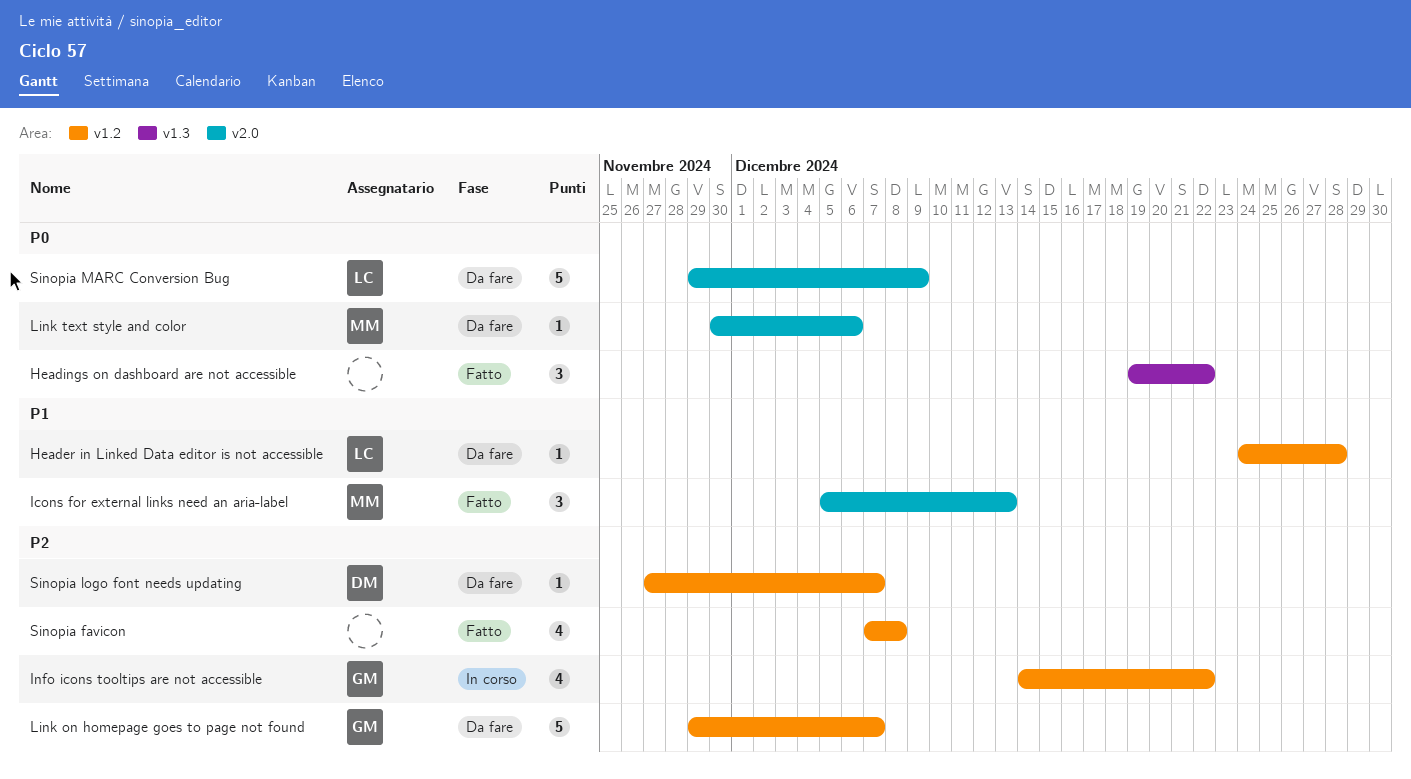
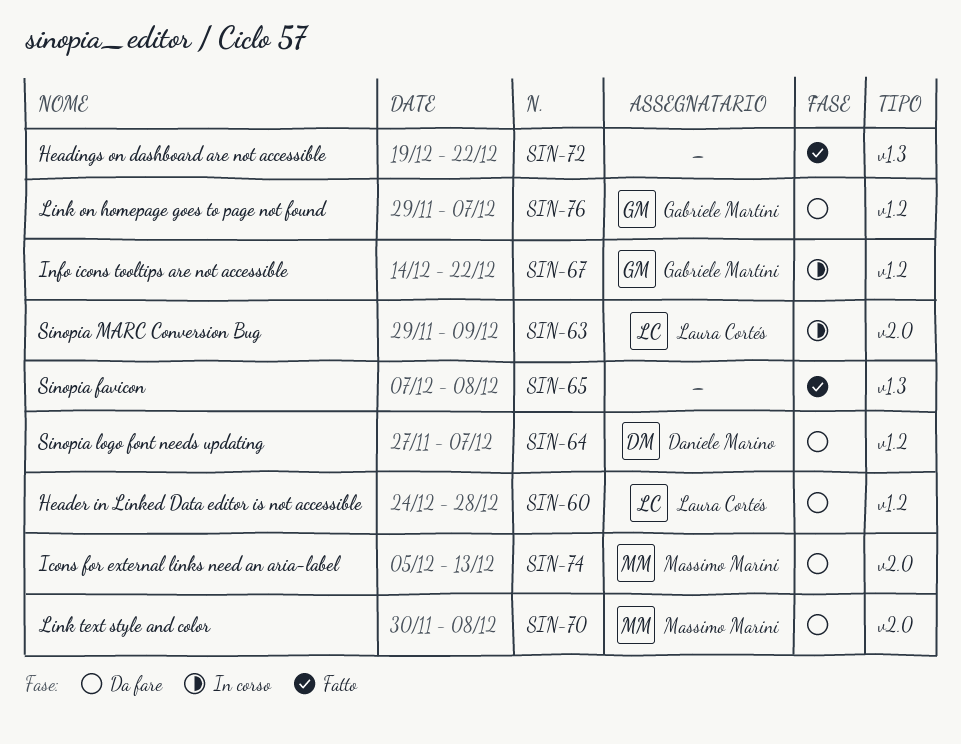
Icons for external links need an aria-label, status: Fatto -> Da fare
Link text style and color, due: Dec 6 -> Dec 8
Sinopia favicon, label: v1.2 -> v1.3
Sinopia MARC Conversion Bug, status: Da fare -> In corso

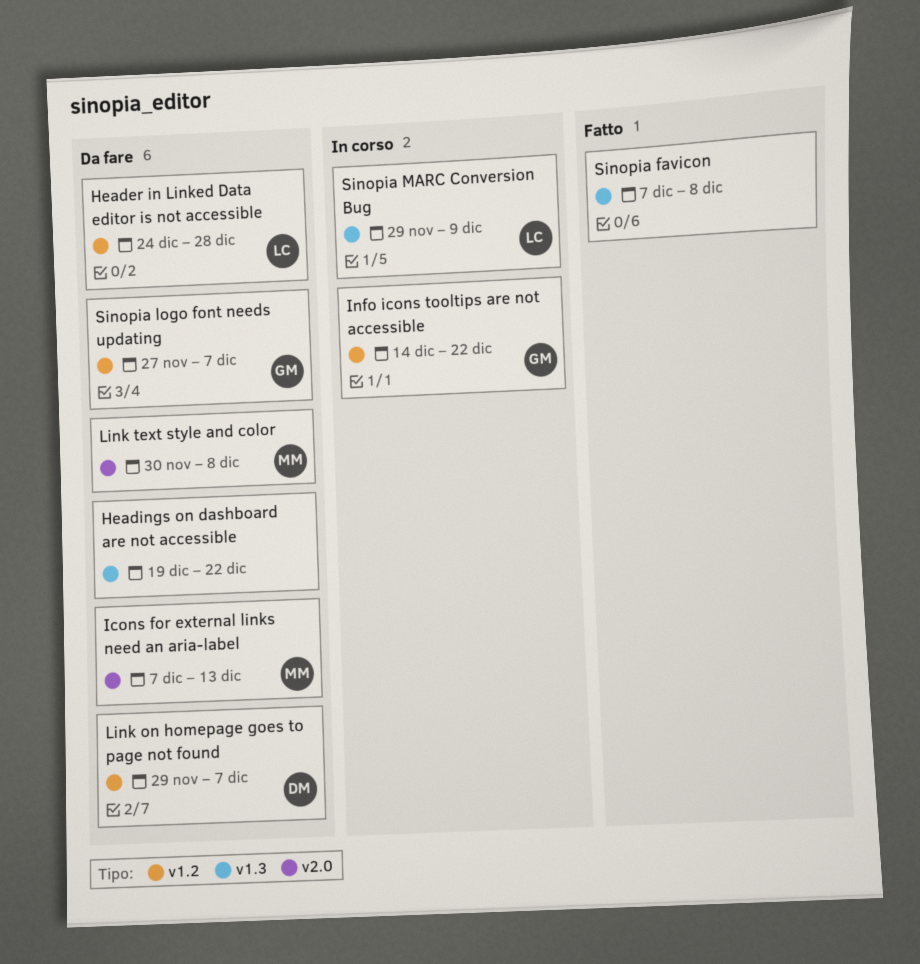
Headings on dashboard are not accessible, status: Fatto -> Da fare
Icons for external links need an aria-label, start: Dec 5 -> Dec 7
Link on homepage goes to page not found, owner: Gabriele Martini -> Daniele Marino
Sinopia logo font needs updating, owner: Daniele Marino -> Gabriele Martini
Sinopia MARC Conversion Bug, label: v2.0 -> v1.3

